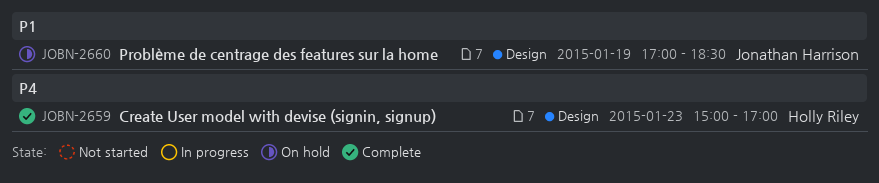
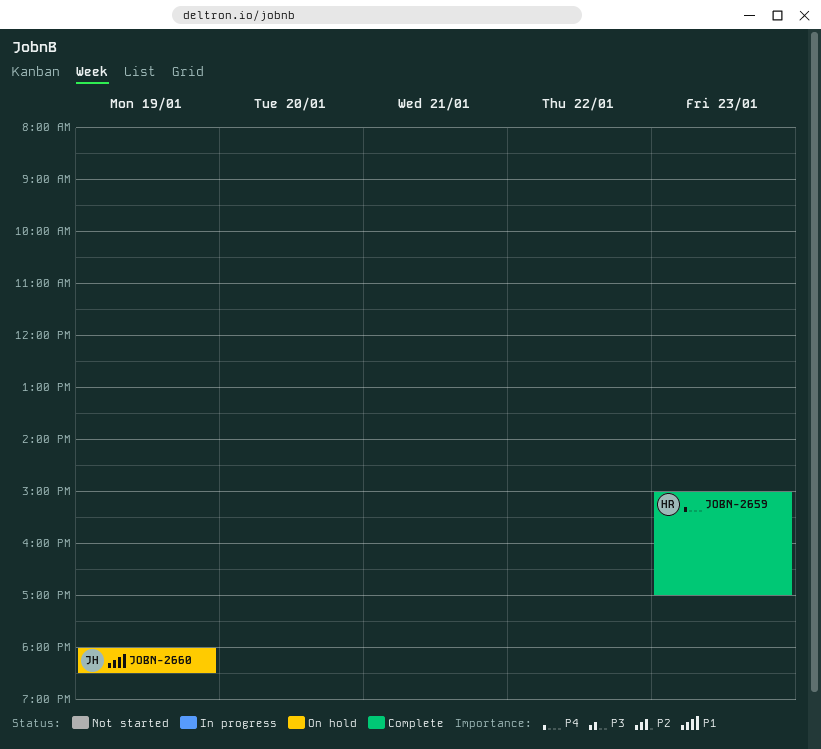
JOBN-2660, begins: 17:00 -> 18:00

